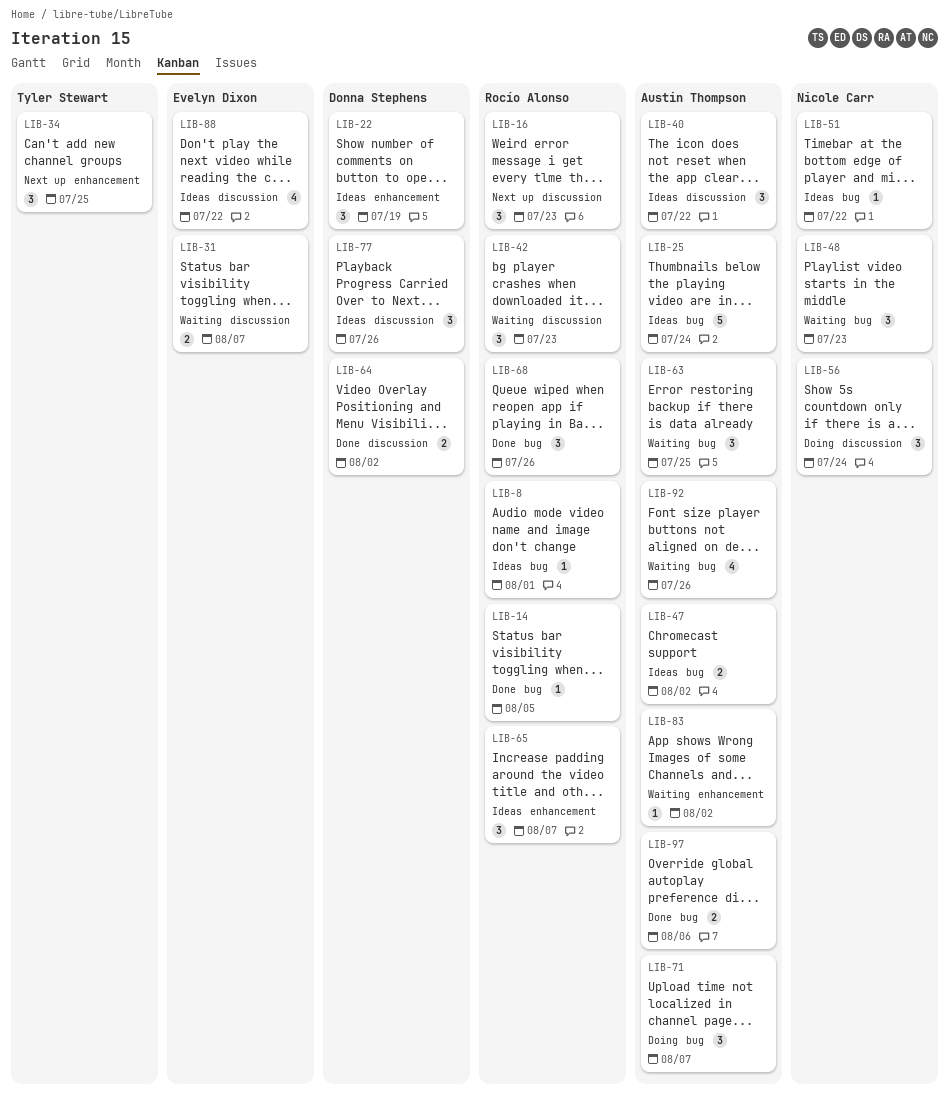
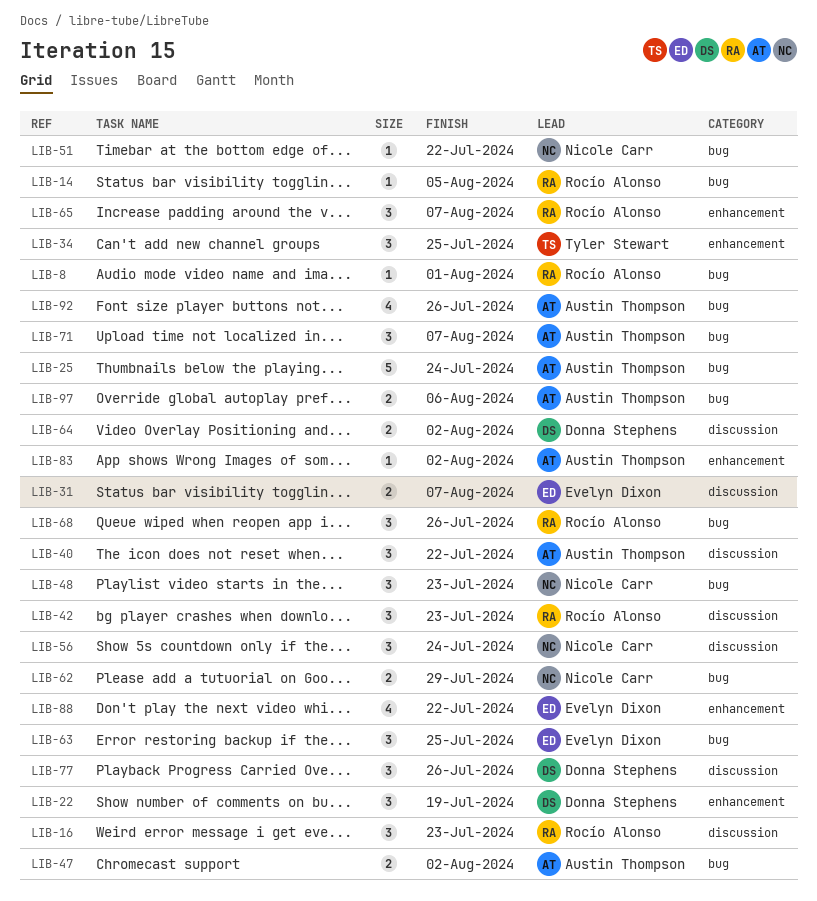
LIB-62: none -> present
LIB-63, owner: Austin Thompson -> Evelyn Dixon
LIB-88, label: discussion -> enhancement

